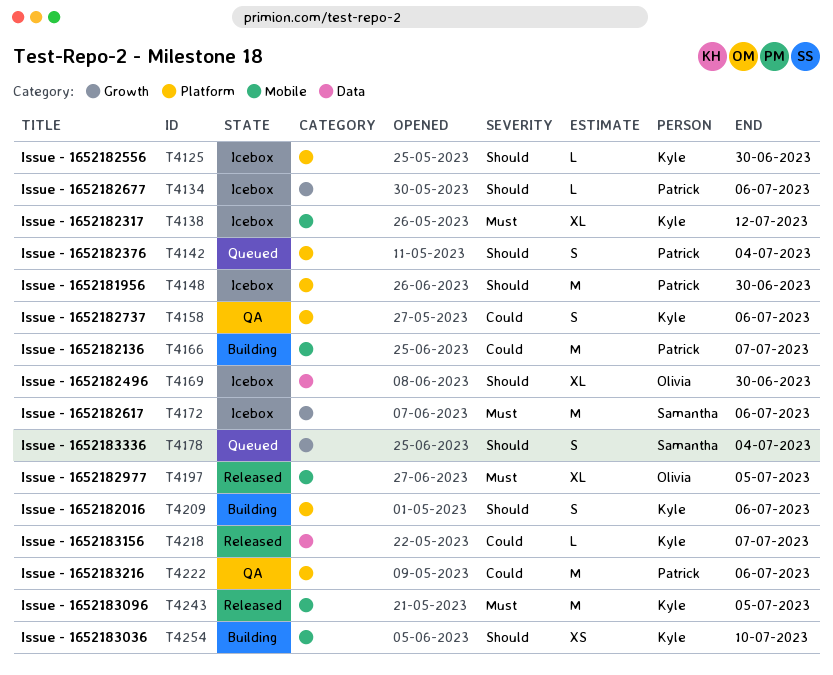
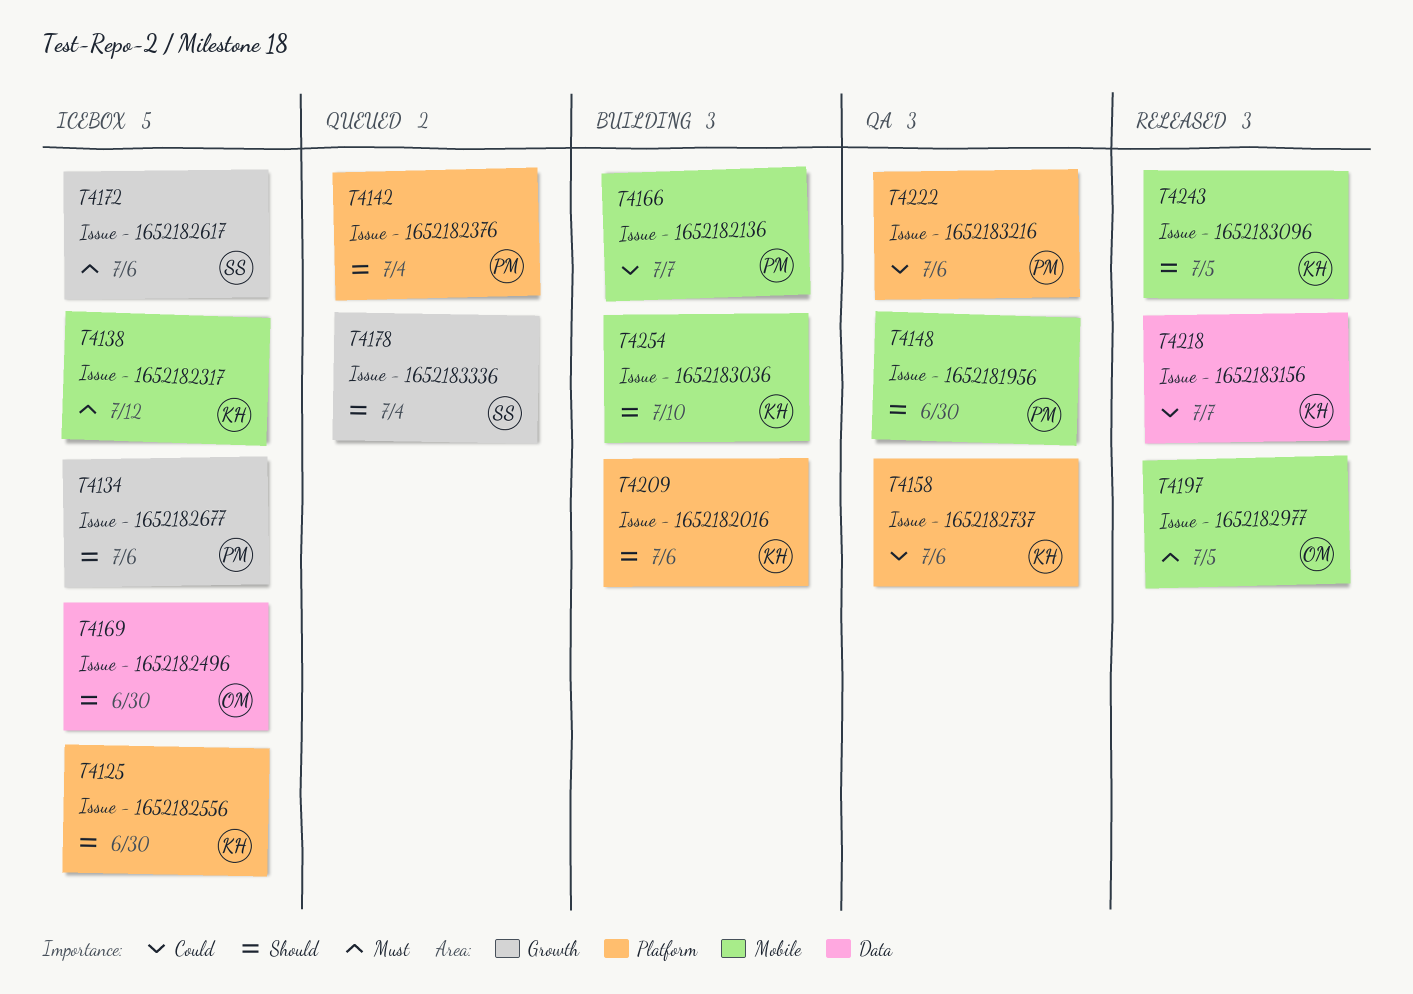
T4148, status: Icebox -> QA
T4148, label: Platform -> Mobile
T4243, priority: Must -> Should

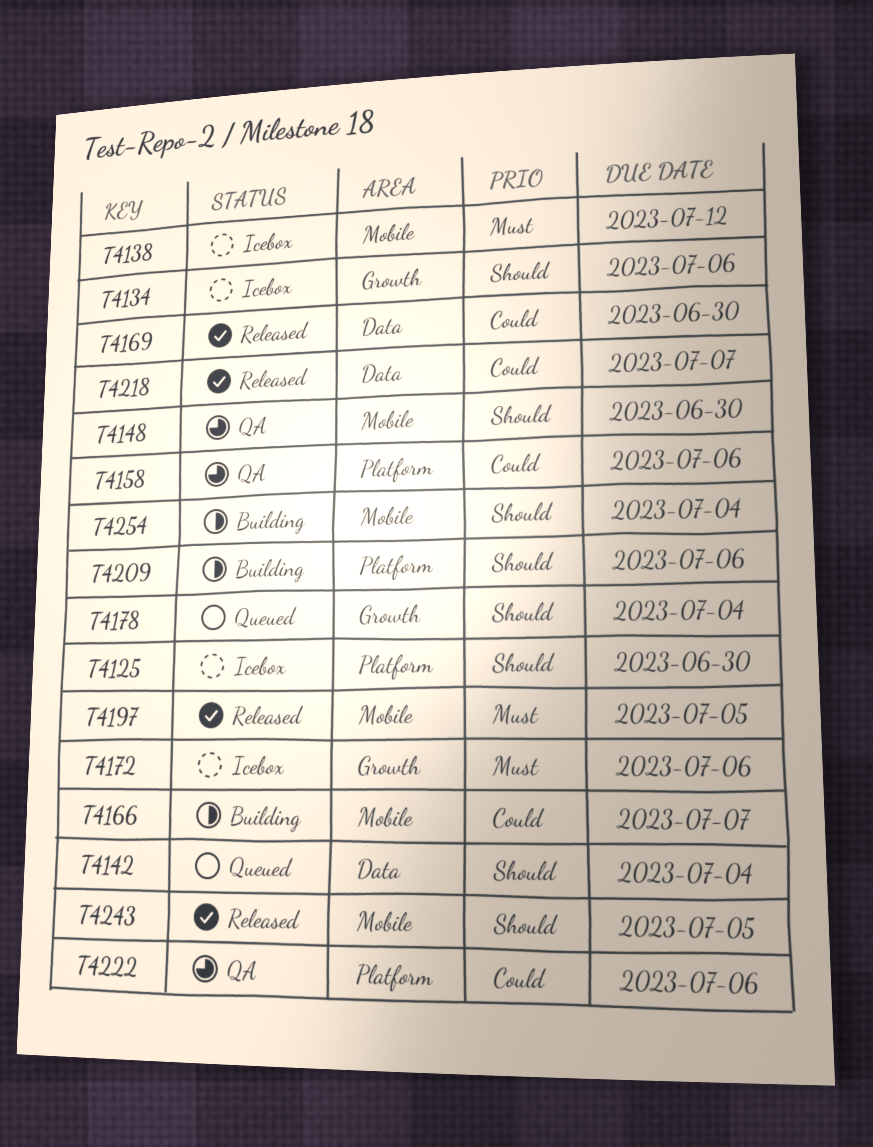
T4142, label: Platform -> Data
T4169, status: Icebox -> Released
T4169, priority: Should -> Could
T4254, due: Jul 10 -> Jul 4

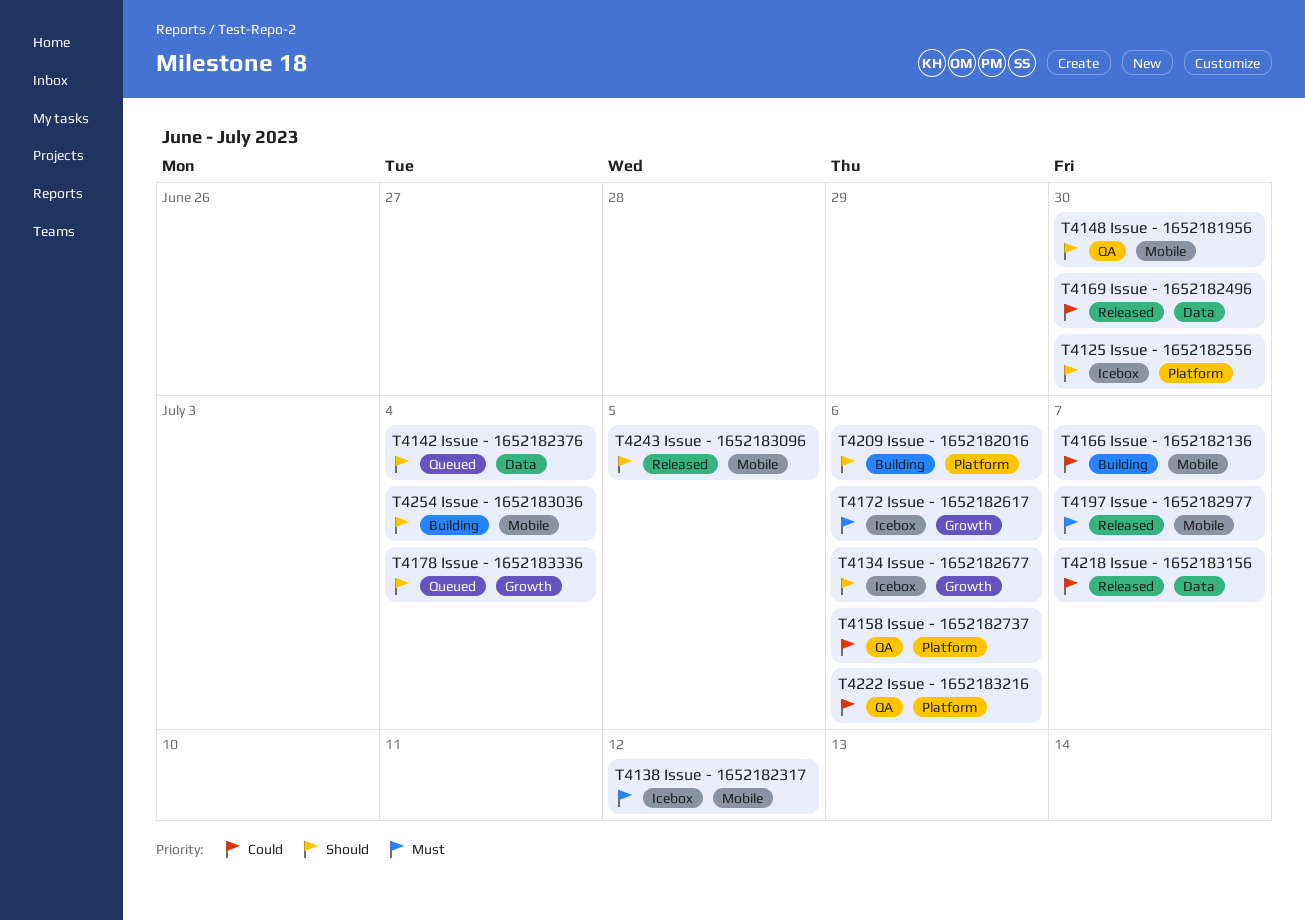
T4197, due: Jul 5 -> Jul 7

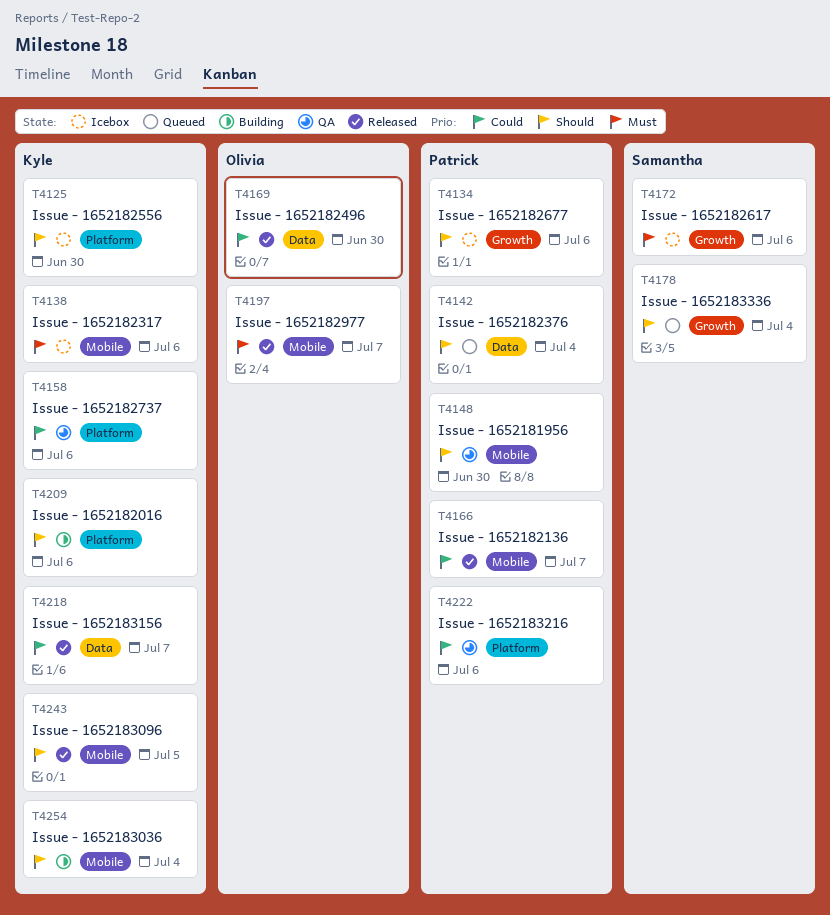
T4138, due: Jul 12 -> Jul 6
T4166, status: Building -> Released

